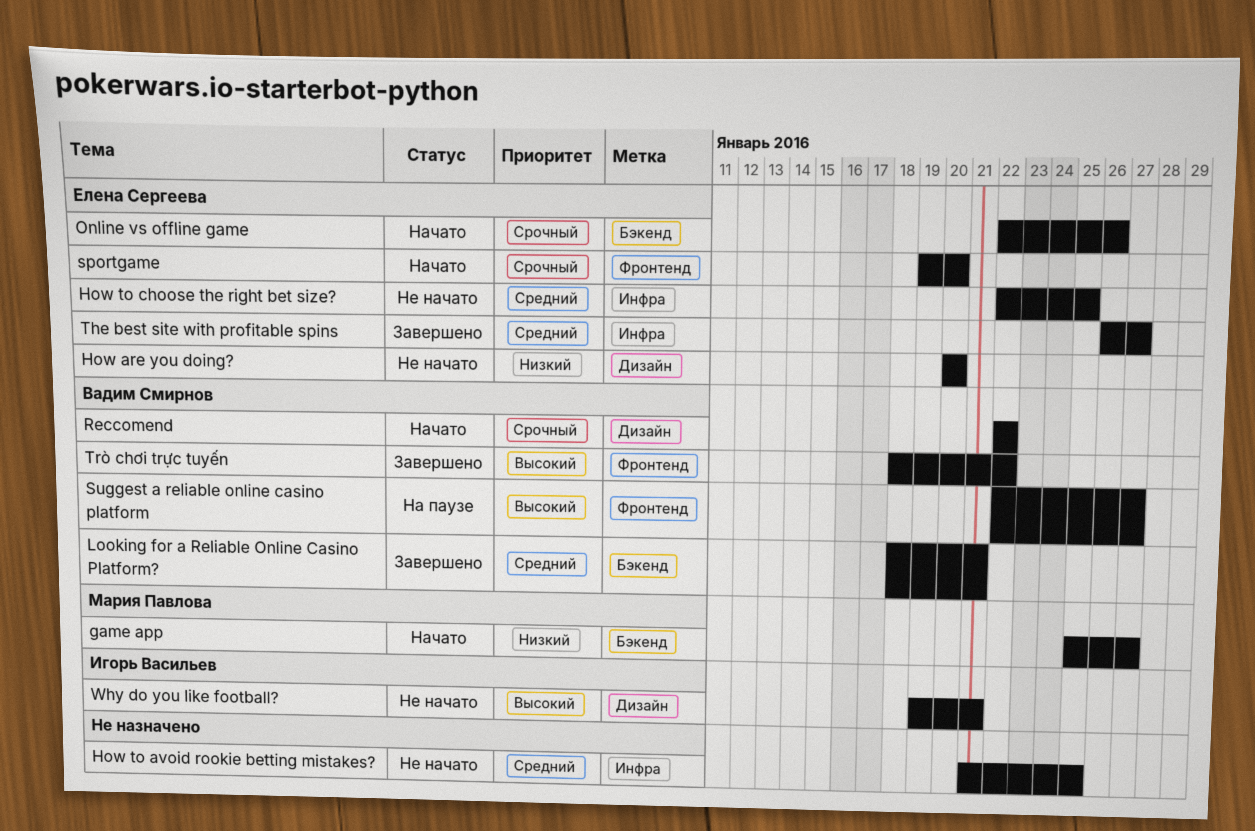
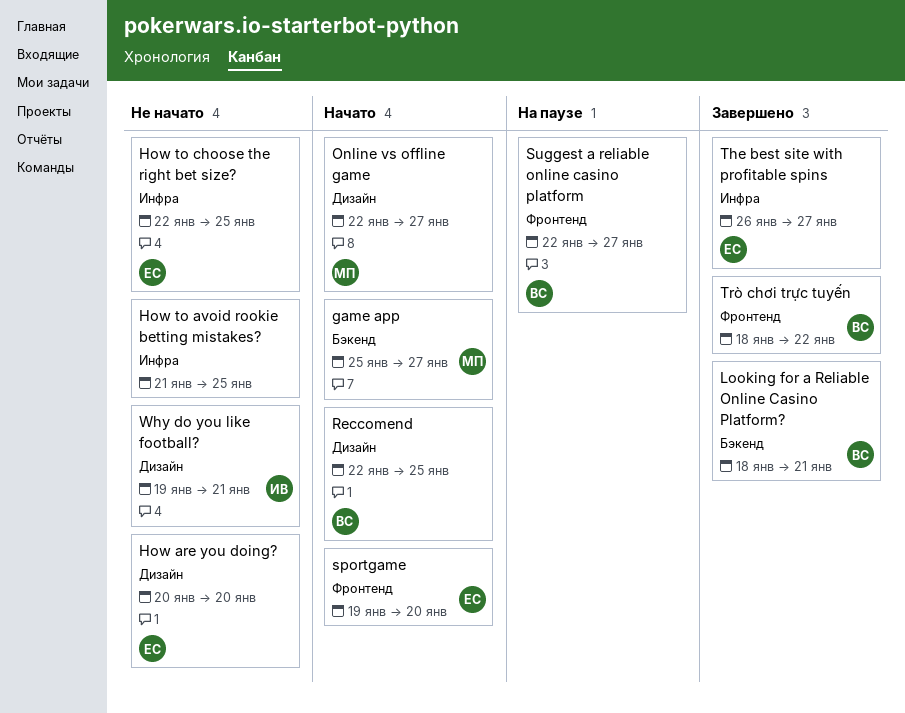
Online vs offline game, owner: Елена Сергеева -> Мария Павлова
Online vs offline game, label: Бэкенд -> Дизайн
Online vs offline game, due: Jan 26 -> Jan 27
Reccomend, due: Jan 22 -> Jan 25

